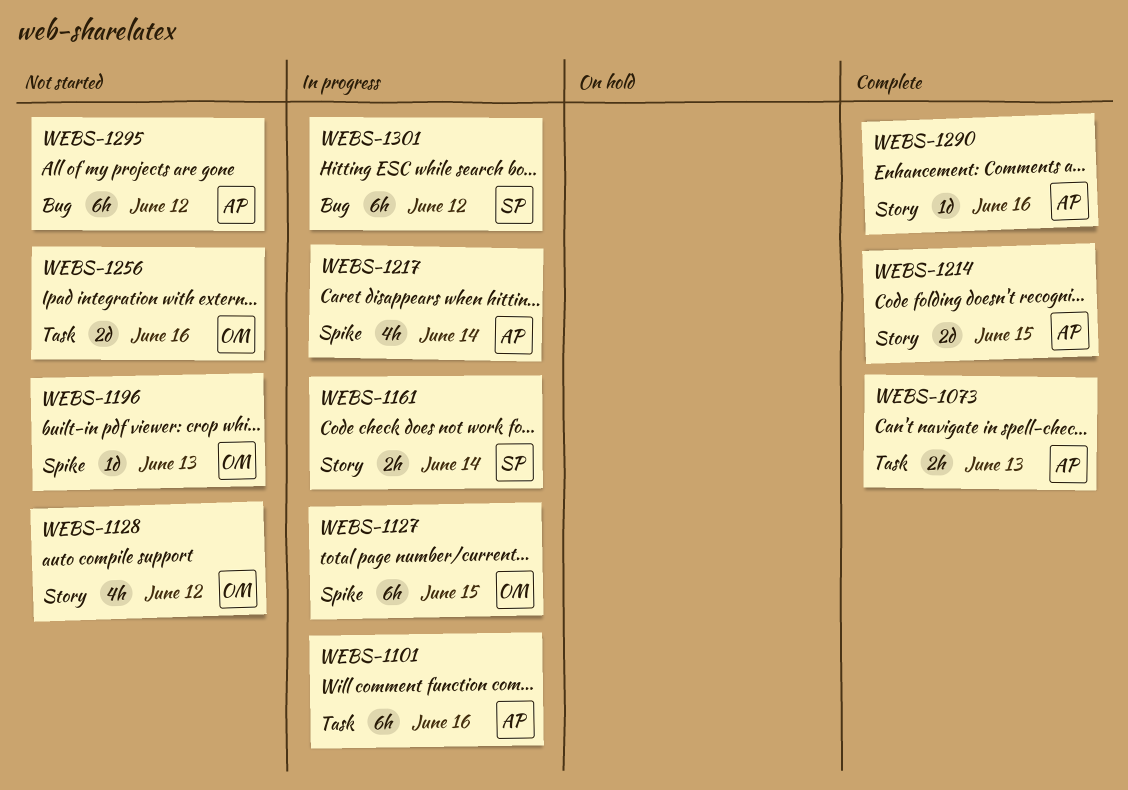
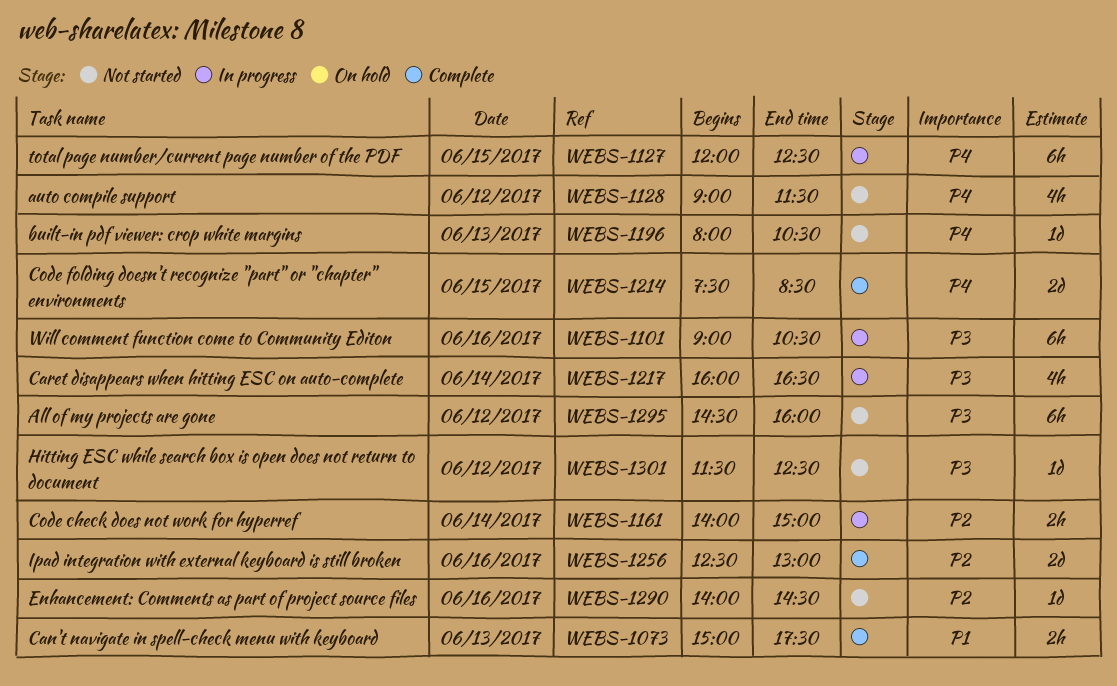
WEBS-1256, status: Not started -> Complete
WEBS-1290, status: Complete -> Not started
WEBS-1301, status: In progress -> Not started
WEBS-1301, estimate: 6h -> 1d

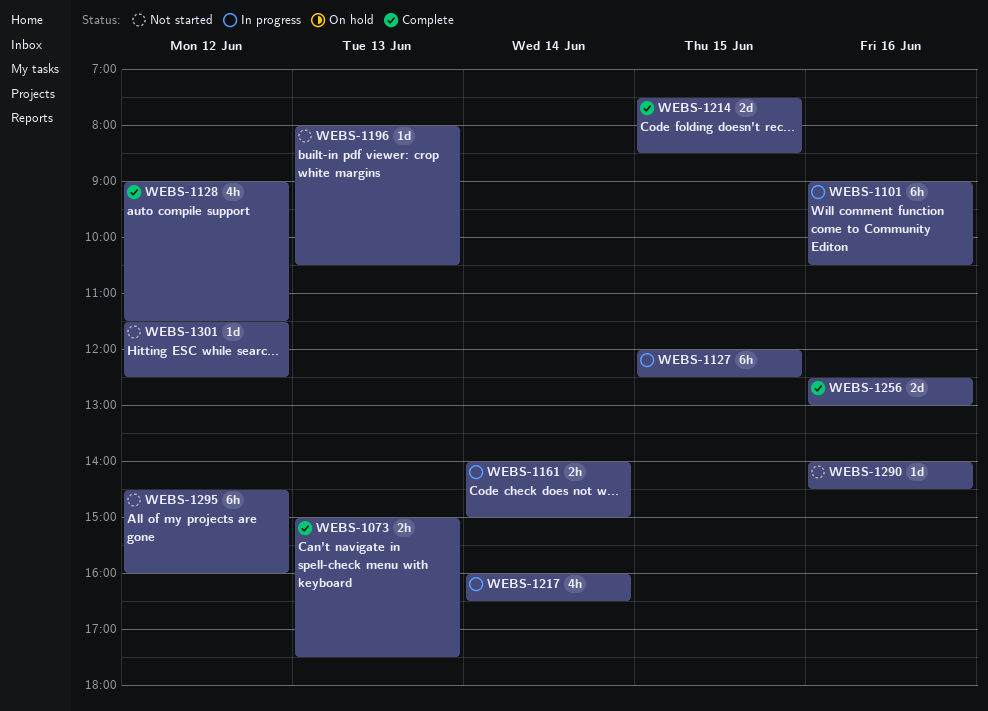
WEBS-1128, status: Not started -> Complete

